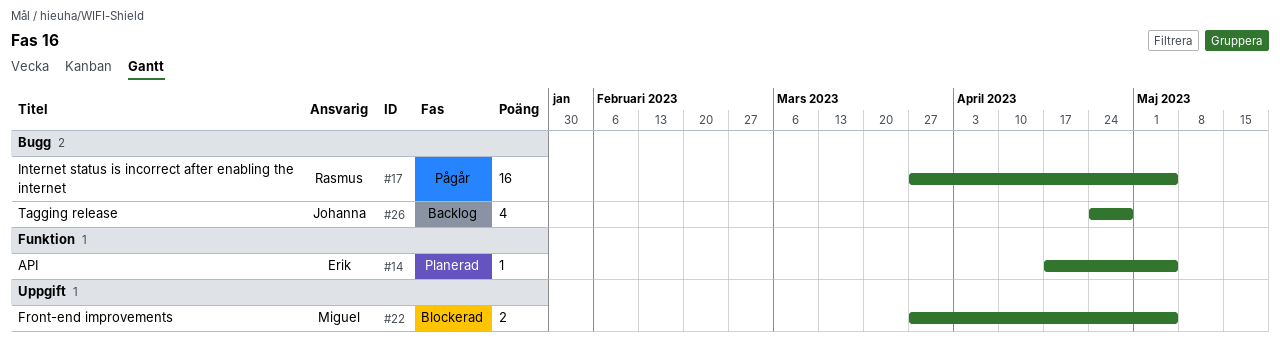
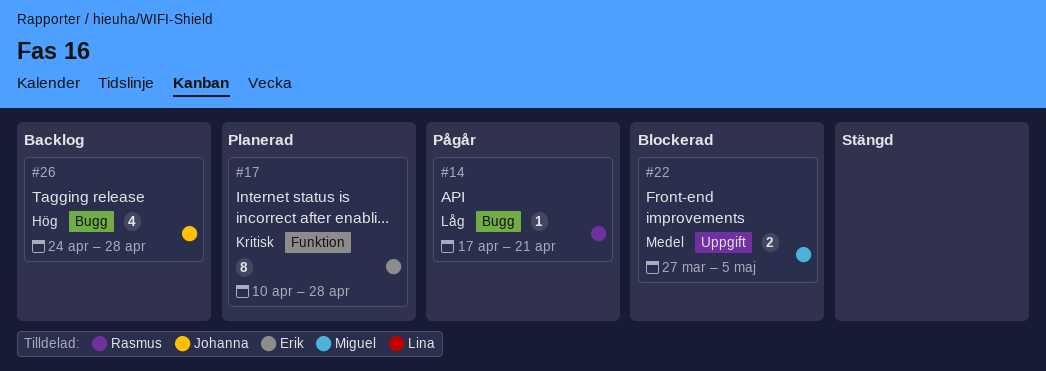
#14, status: Planerad -> Pågår
#14, owner: Erik -> Rasmus
#14, label: Funktion -> Bugg
#14, due: May 5 -> Apr 21
#17, status: Pågår -> Planerad
#17, owner: Rasmus -> Erik
#17, label: Bugg -> Funktion
#17, estimate: 16 -> 8
#17, start: Mar 27 -> Apr 10
#17, due: May 5 -> Apr 28

